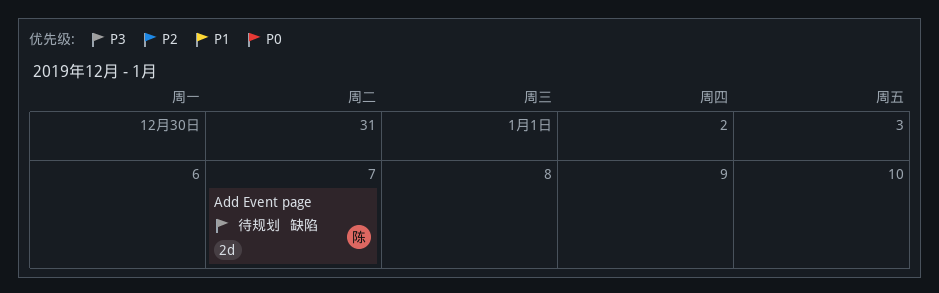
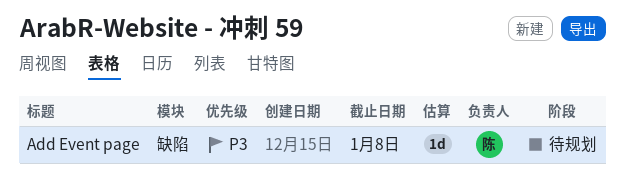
Add Event page, estimate: 2d -> 1d
Add Event page, due: Jan 7 -> Jan 8

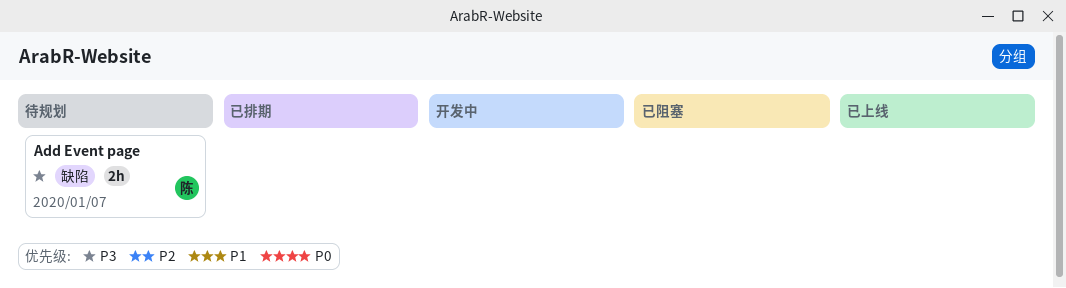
Add Event page, estimate: 1d -> 2h
Add Event page, due: Jan 8 -> Jan 7

